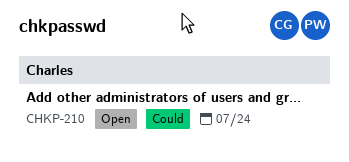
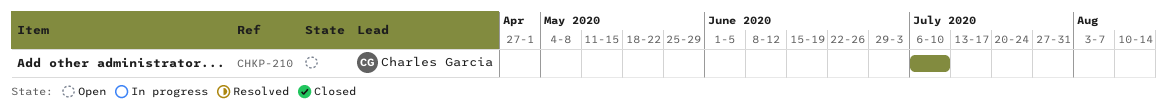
CHKP-210, due: Jul 24 -> Jul 10

